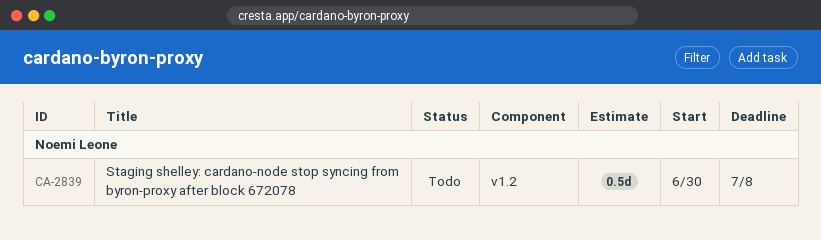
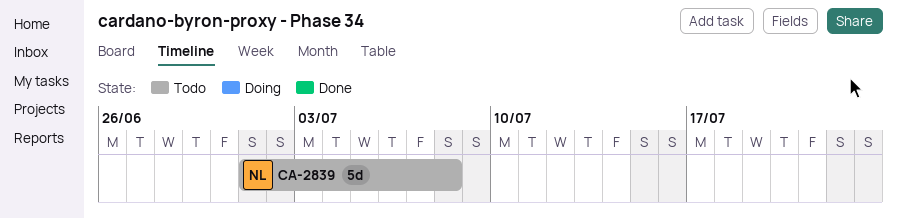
CA-2839, estimate: 0.5d -> 5d
CA-2839, start: Jun 30 -> Jul 1

